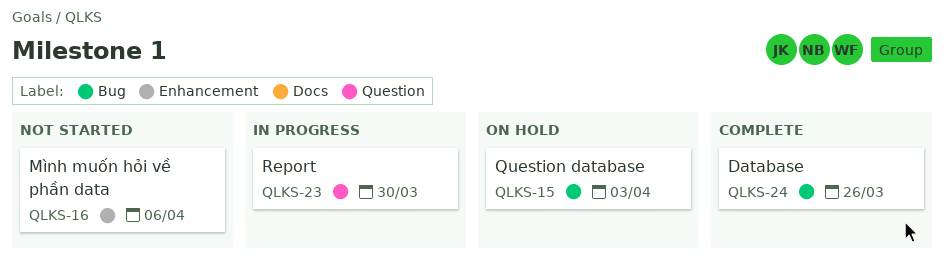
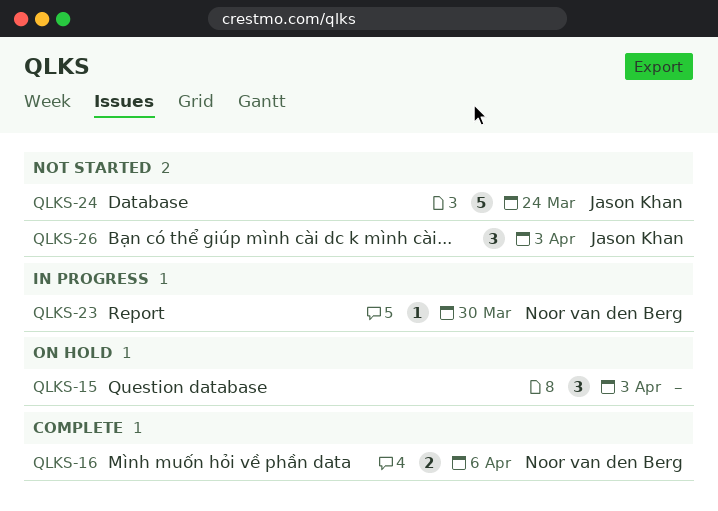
QLKS-16, status: Not started -> Complete
QLKS-24, status: Complete -> Not started
QLKS-24, due: Mar 26 -> Mar 24
QLKS-26: none -> present

